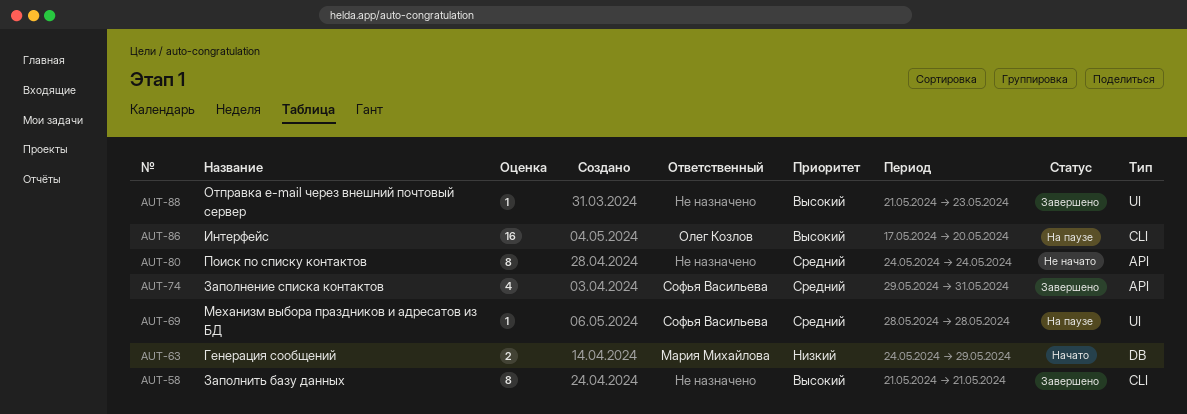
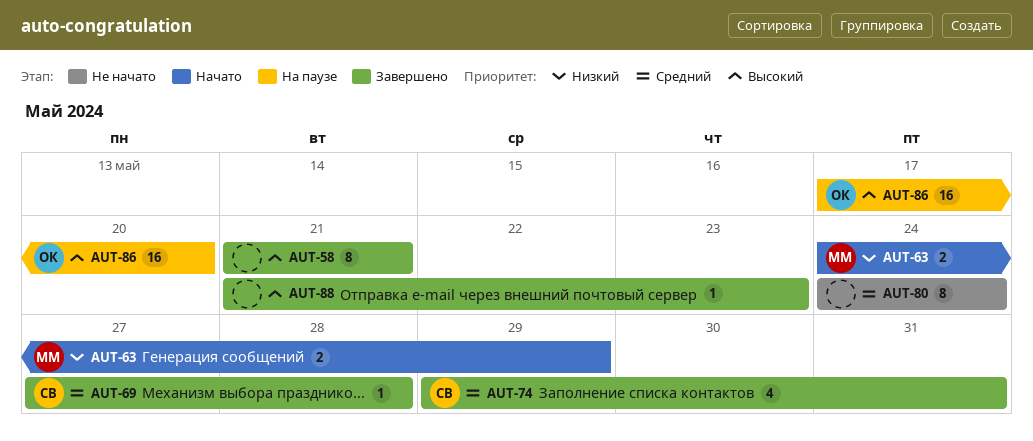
AUT-69, status: На паузе -> Завершено
AUT-69, start: May 28 -> May 27

